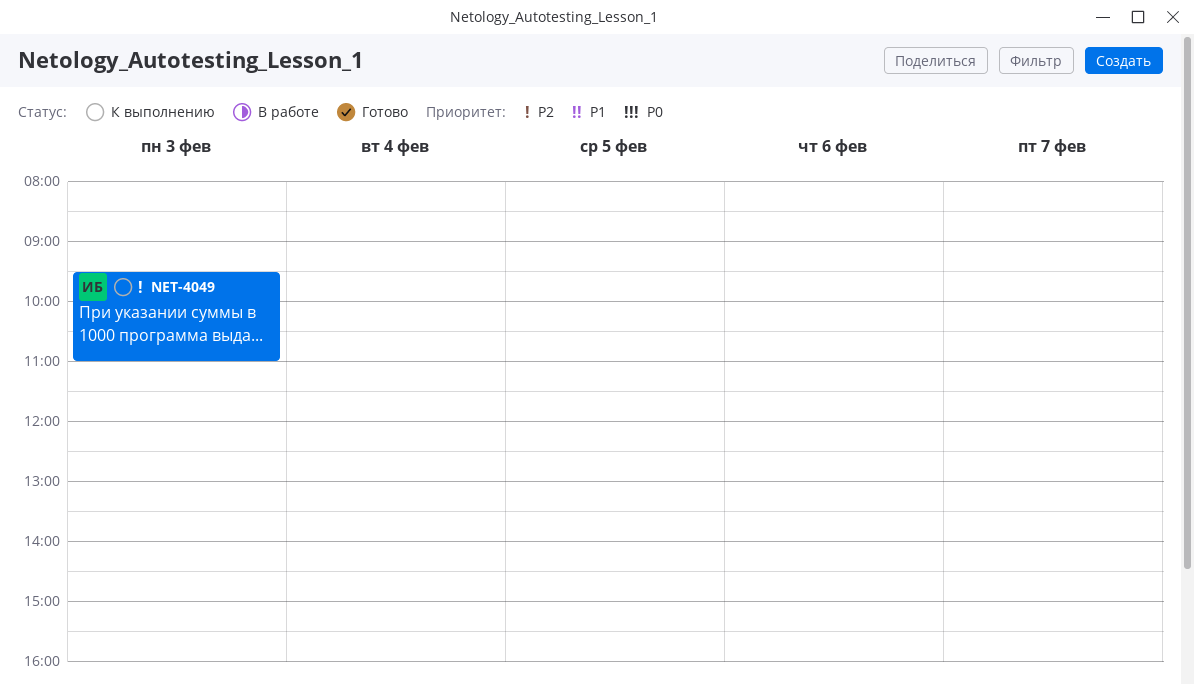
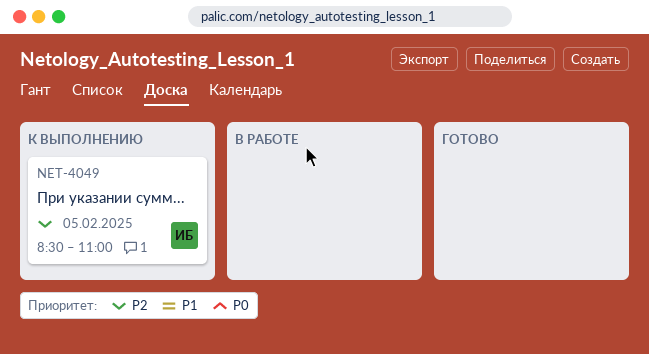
NET-4049, day: Feb 3 -> Feb 5
NET-4049, begins: 09:30 -> 08:30

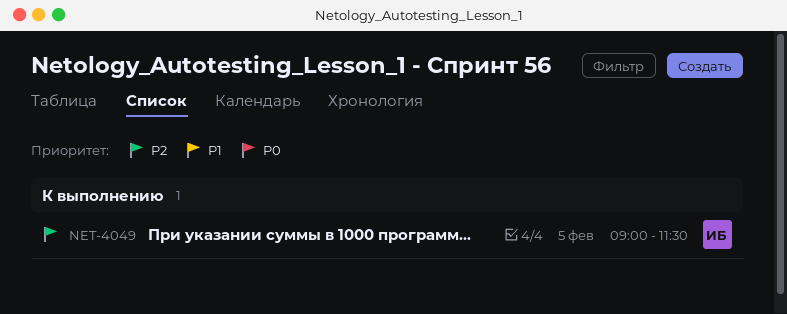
NET-4049, begins: 08:30 -> 09:00
NET-4049, ends: 11:00 -> 11:30

